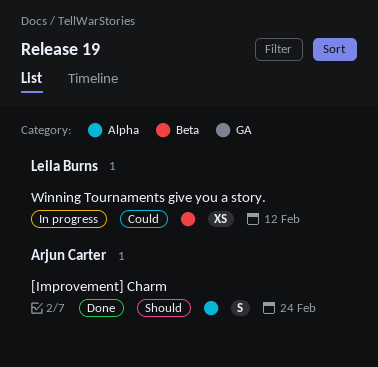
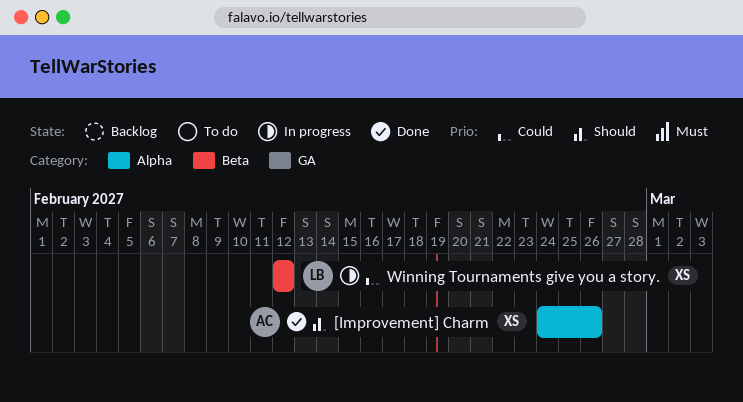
[Improvement] Charm, estimate: S -> XS
[Improvement] Charm, due: Feb 24 -> Feb 26

